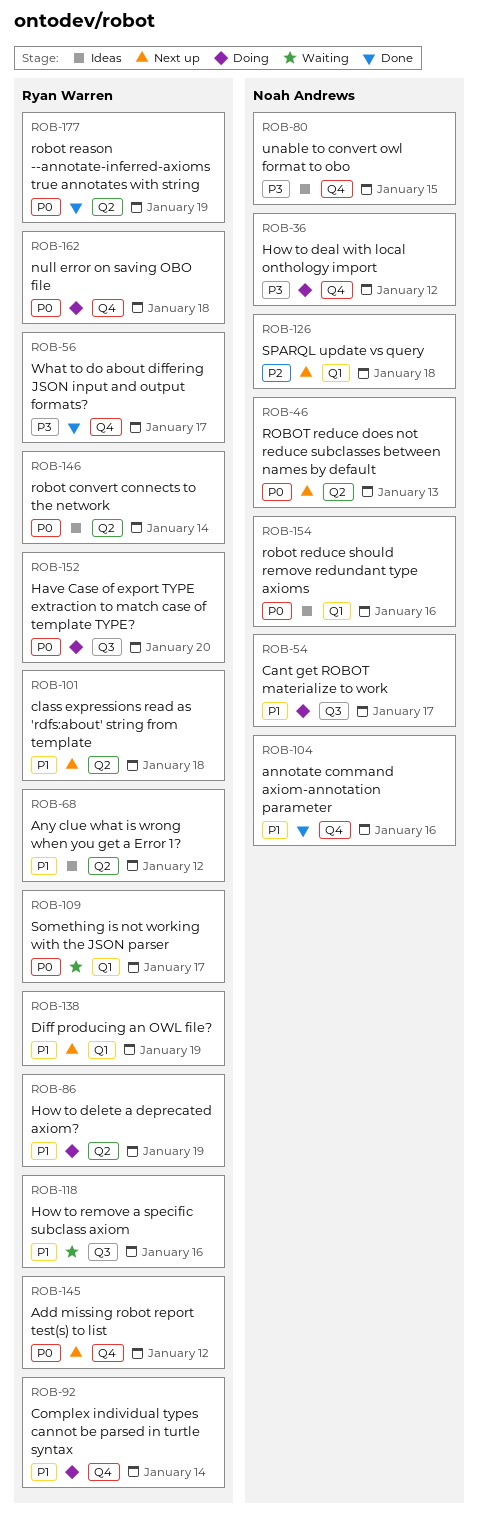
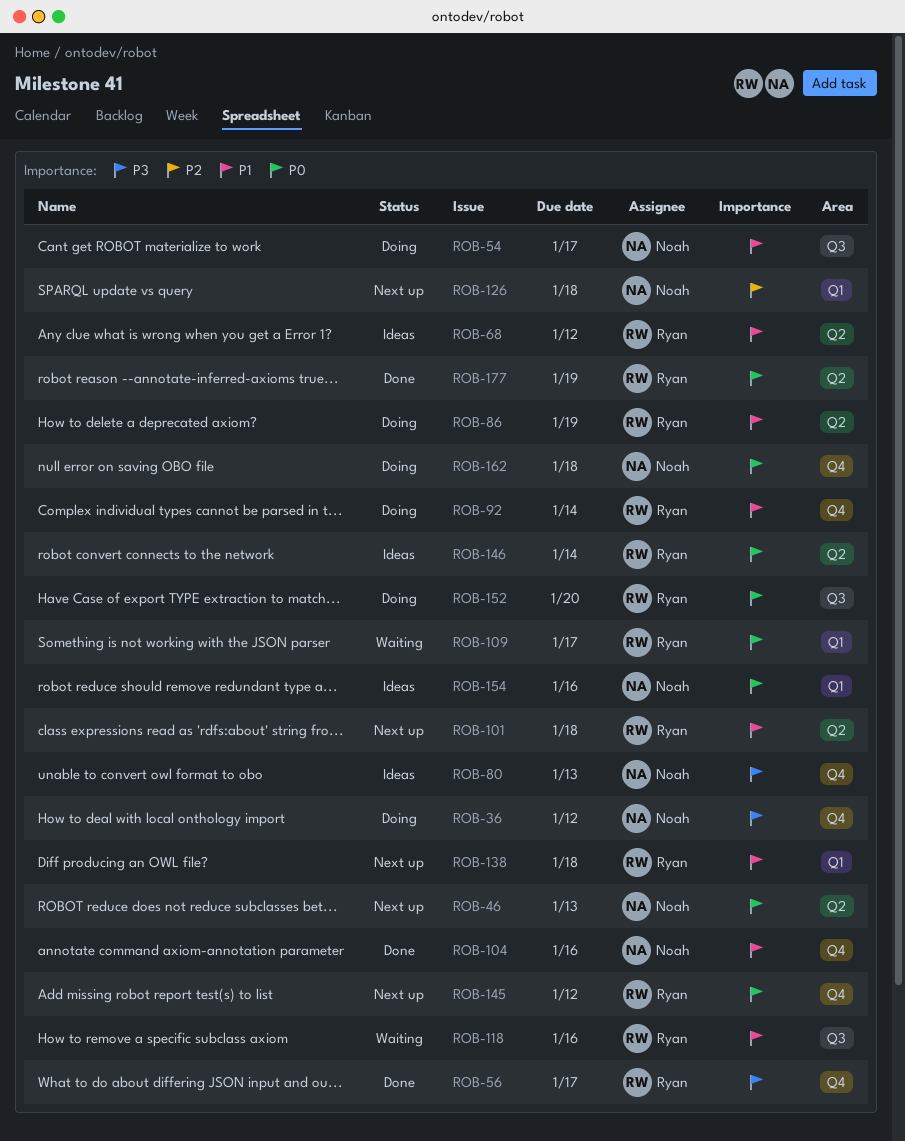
ROB-80, due: Jan 15 -> Jan 13
ROB-138, due: Jan 19 -> Jan 18
ROB-162, owner: Ryan Warren -> Noah Andrews

